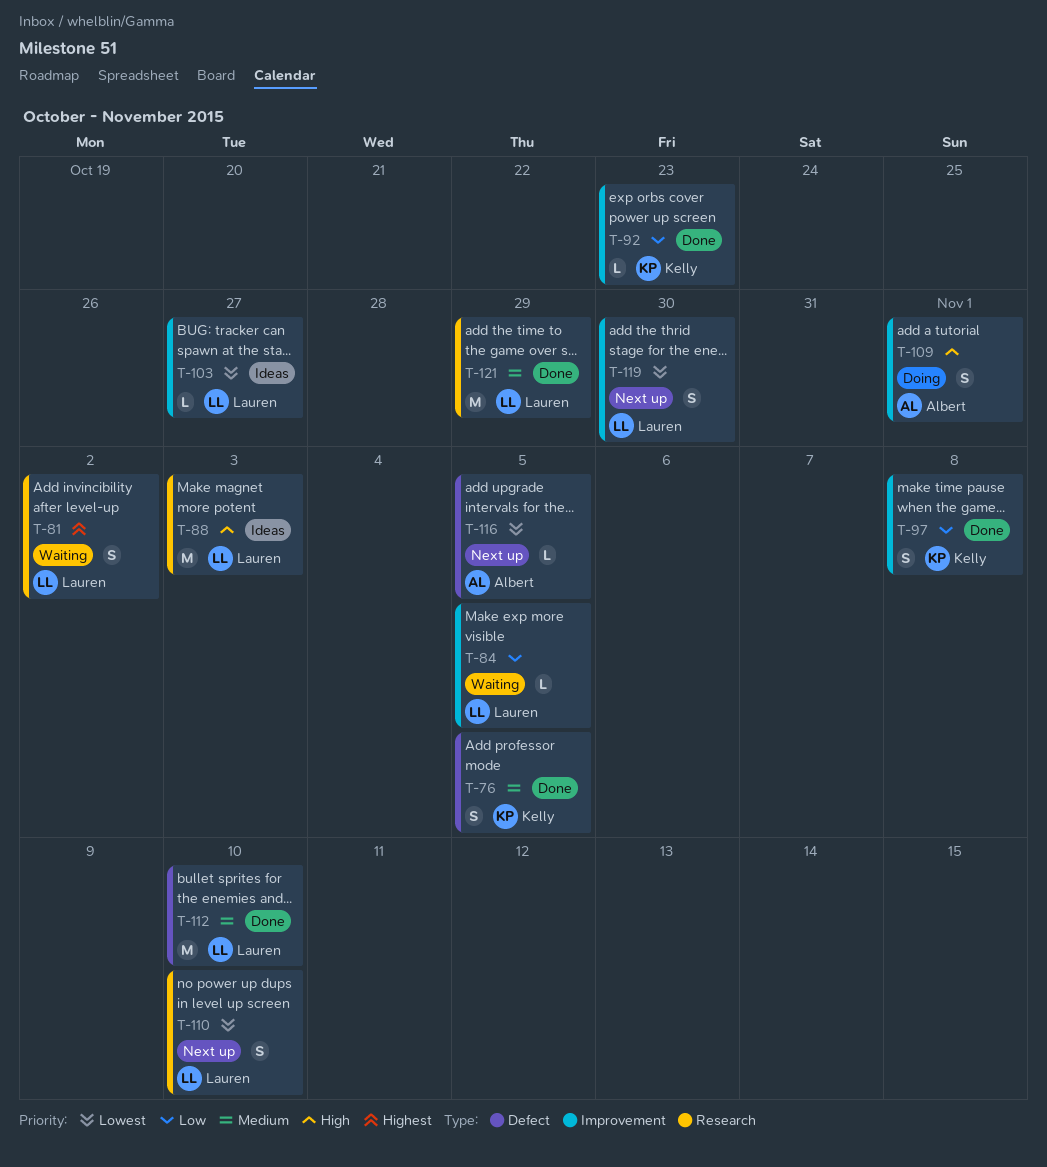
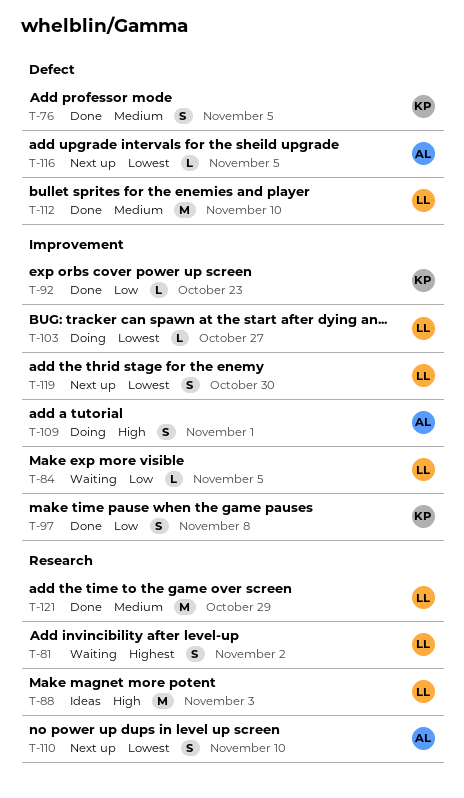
T-103, status: Ideas -> Doing
T-110, owner: Lauren -> Albert

